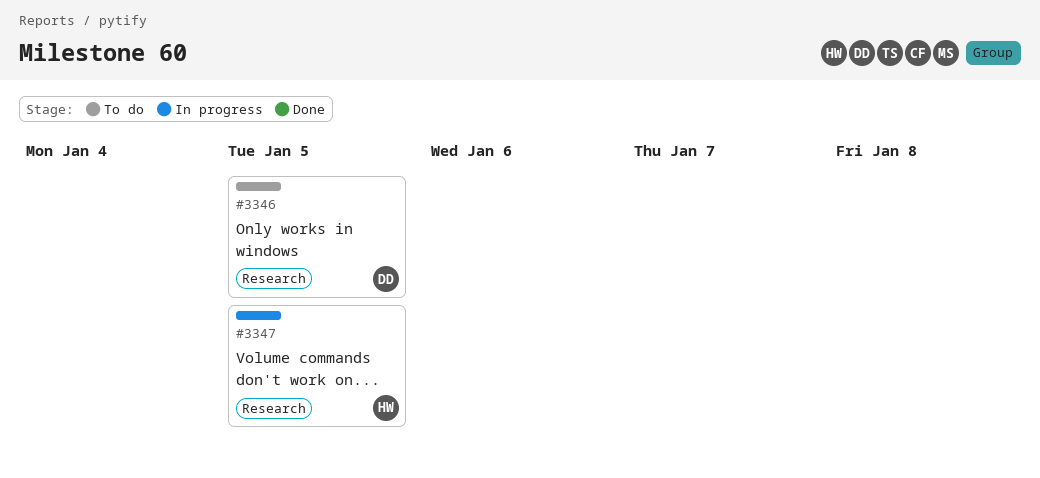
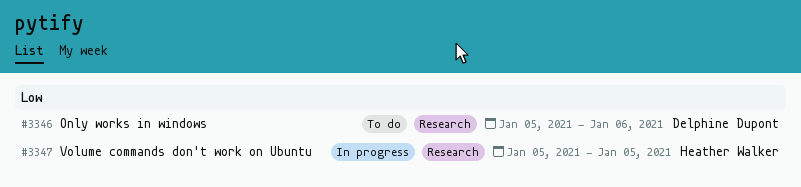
#3346, due: Jan 5 -> Jan 6

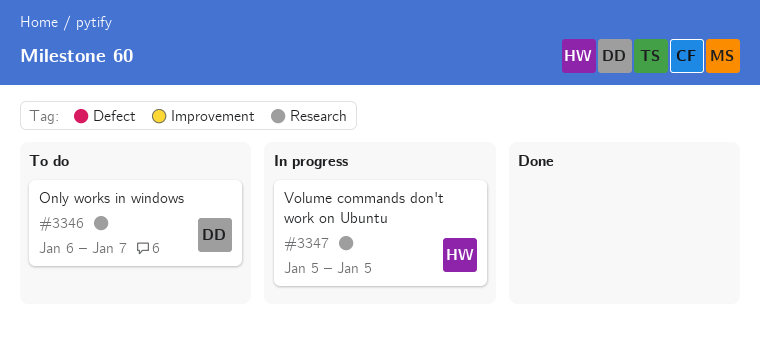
#3346, start: Jan 5 -> Jan 6
#3346, due: Jan 6 -> Jan 7

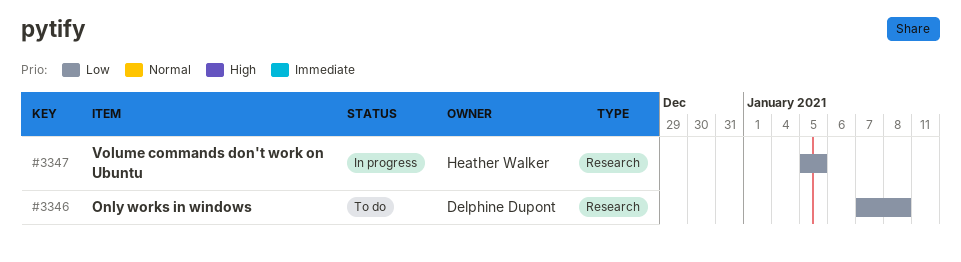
#3346, start: Jan 6 -> Jan 7
#3346, due: Jan 7 -> Jan 8

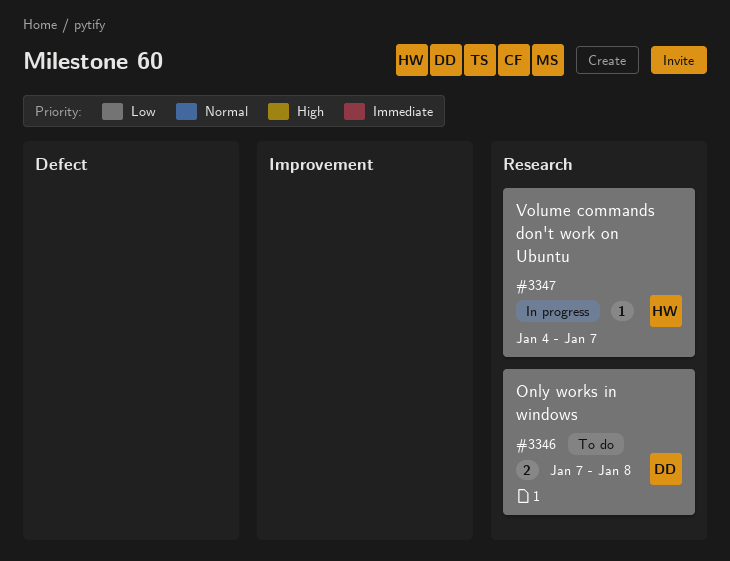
#3347, start: Jan 5 -> Jan 4
#3347, due: Jan 5 -> Jan 7

